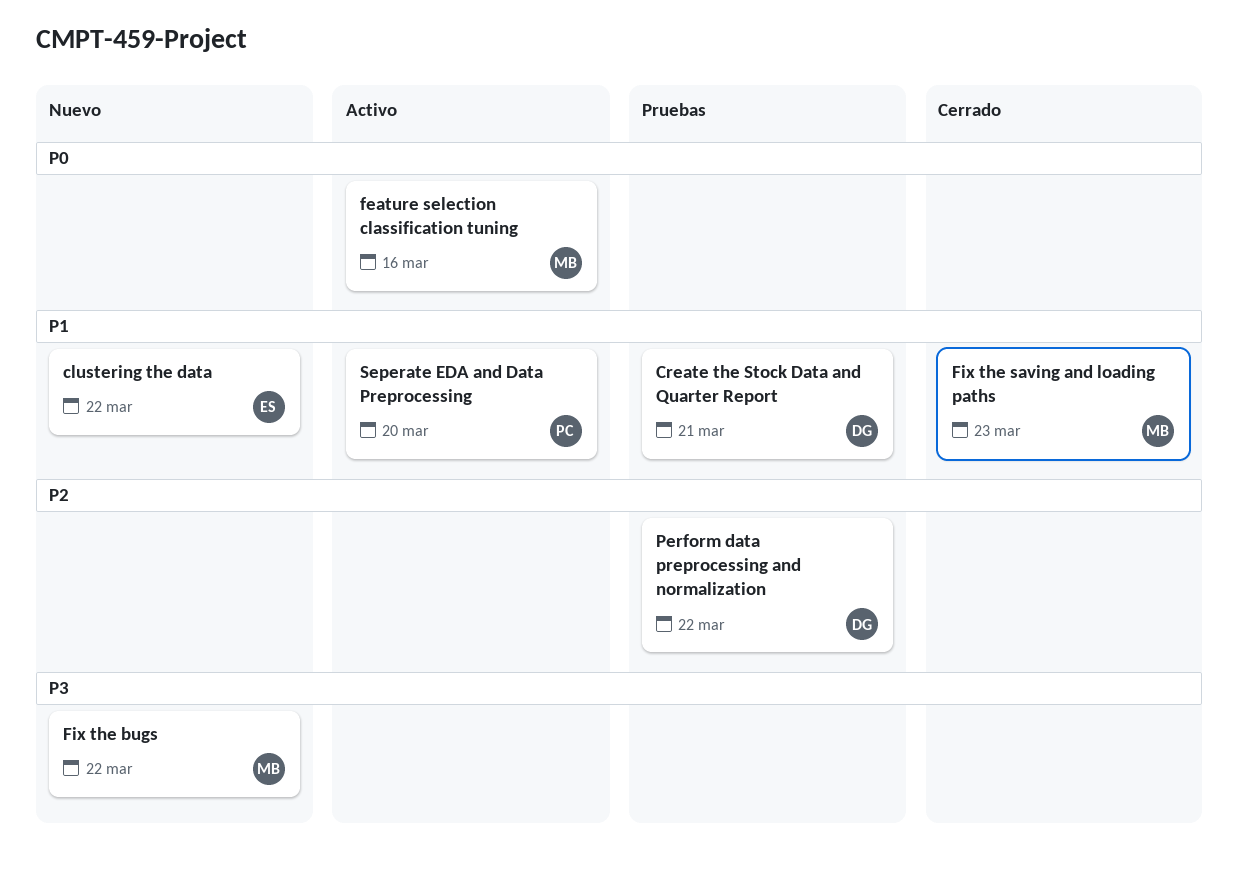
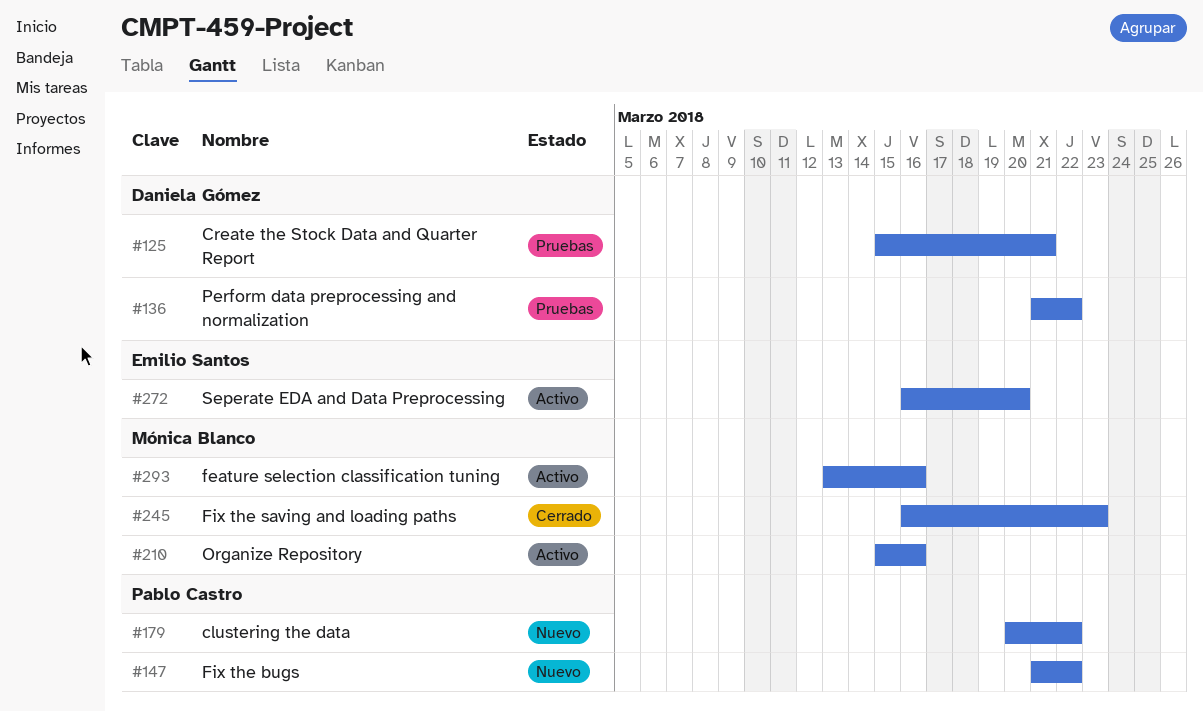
clustering the data, owner: Emilio Santos -> Pablo Castro
Fix the bugs, owner: Mónica Blanco -> Pablo Castro
Organize Repository: none -> present
Seperate EDA and Data Preprocessing, owner: Pablo Castro -> Emilio Santos

